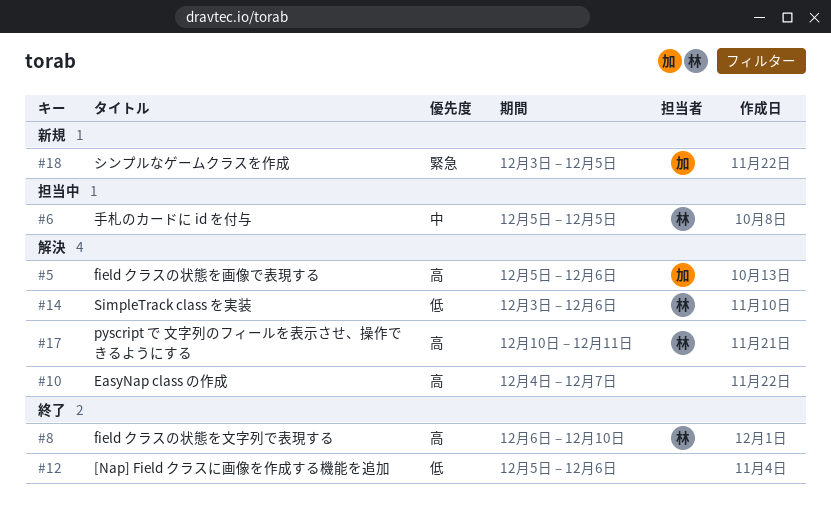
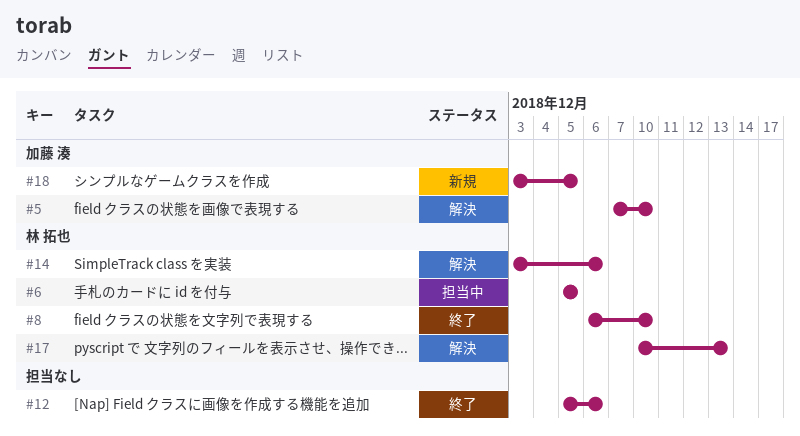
#5, start: Dec 5 -> Dec 7
#5, due: Dec 6 -> Dec 10
#10: present -> none
#17, due: Dec 11 -> Dec 13

